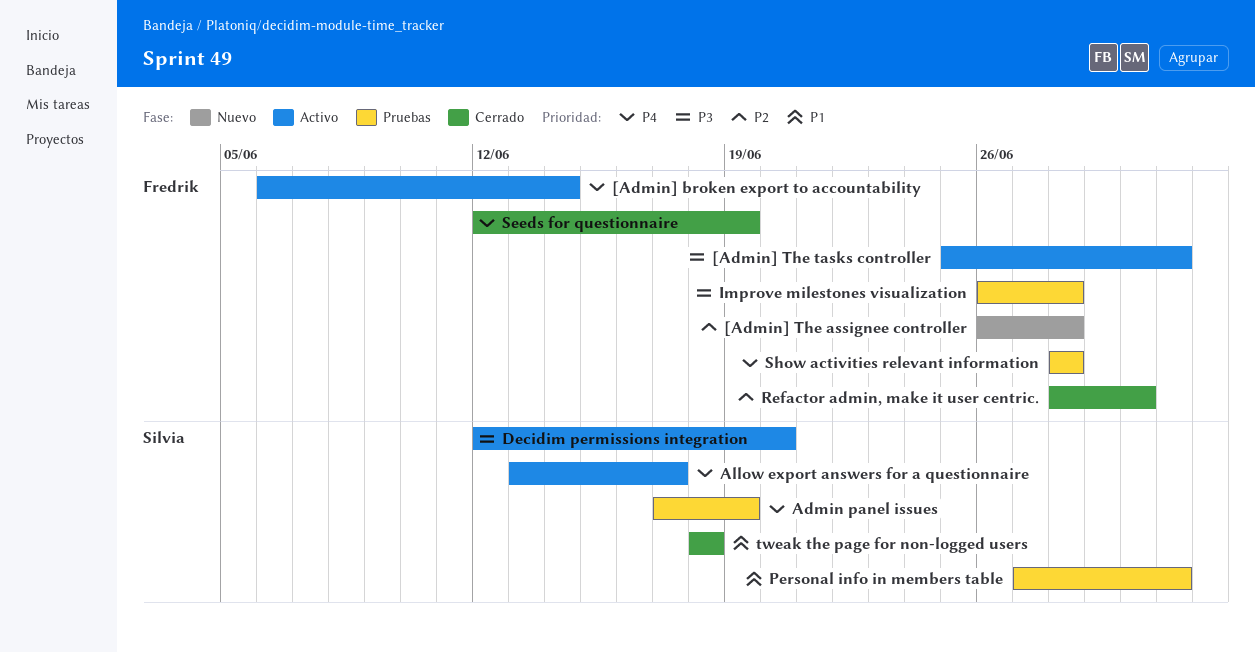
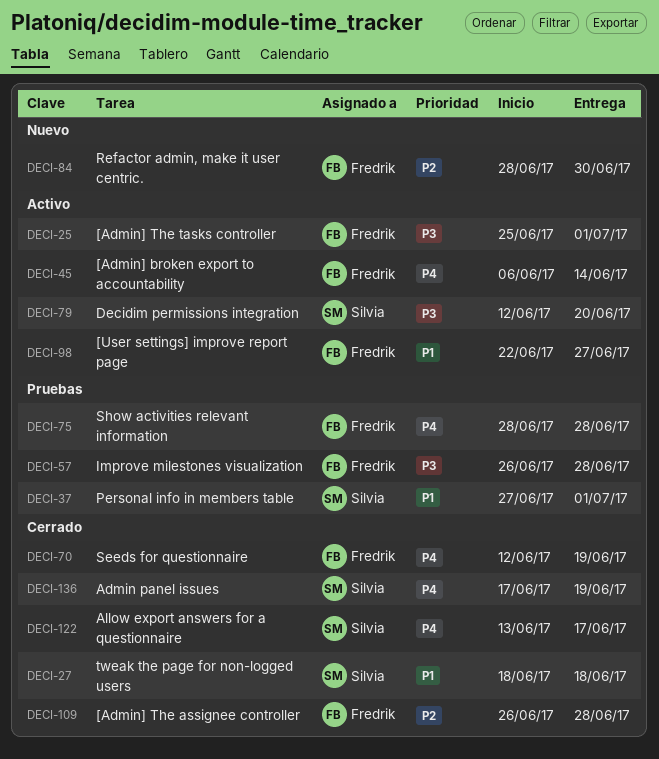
[Admin] The assignee controller, status: Nuevo -> Cerrado
[User settings] improve report page: none -> present
Admin panel issues, status: Pruebas -> Cerrado
Allow export answers for a questionnaire, status: Activo -> Cerrado
Refactor admin, make it user centric., status: Cerrado -> Nuevo

